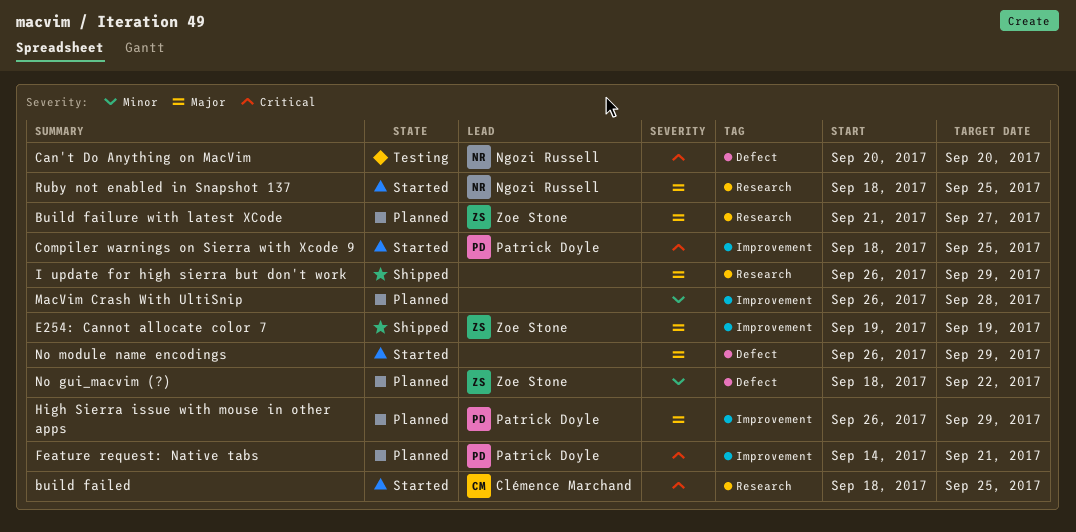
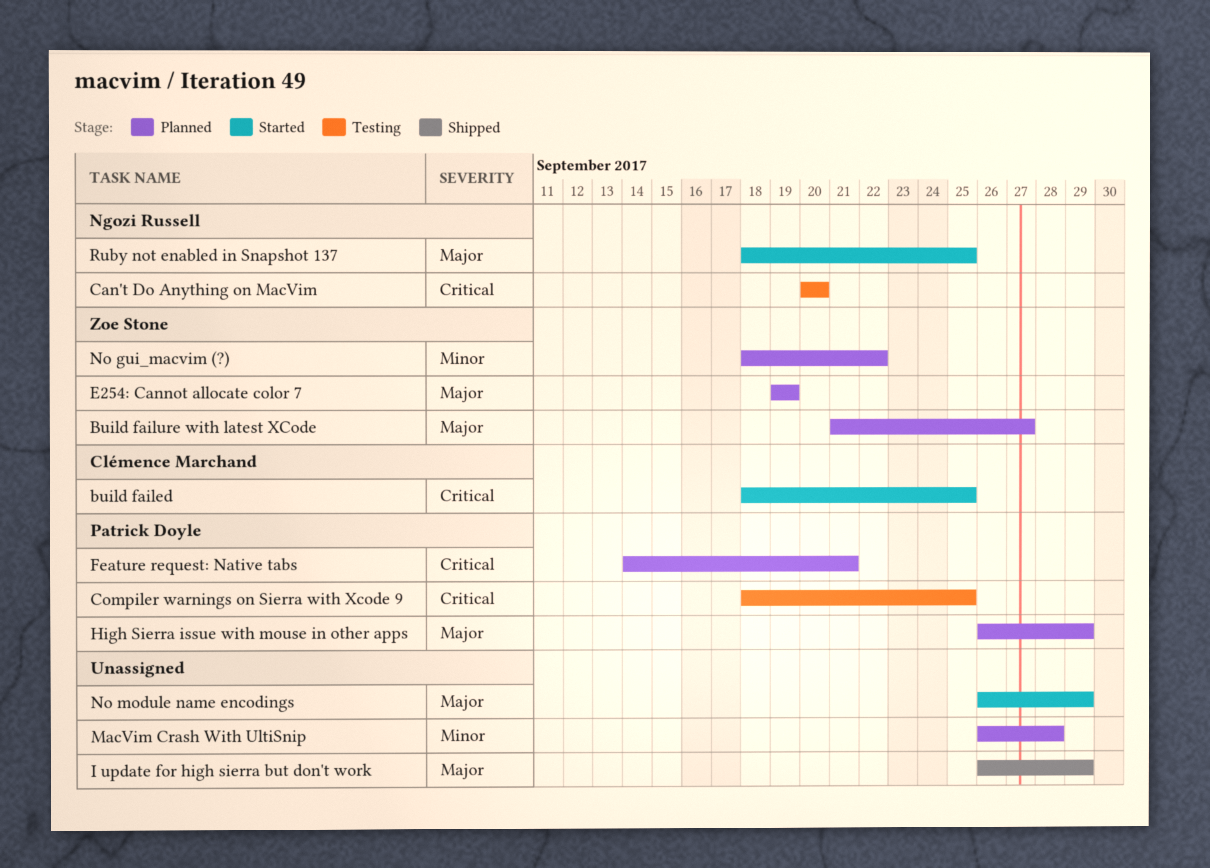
Compiler warnings on Sierra with Xcode 9, status: Started -> Testing
E254: Cannot allocate color 7, status: Shipped -> Planned

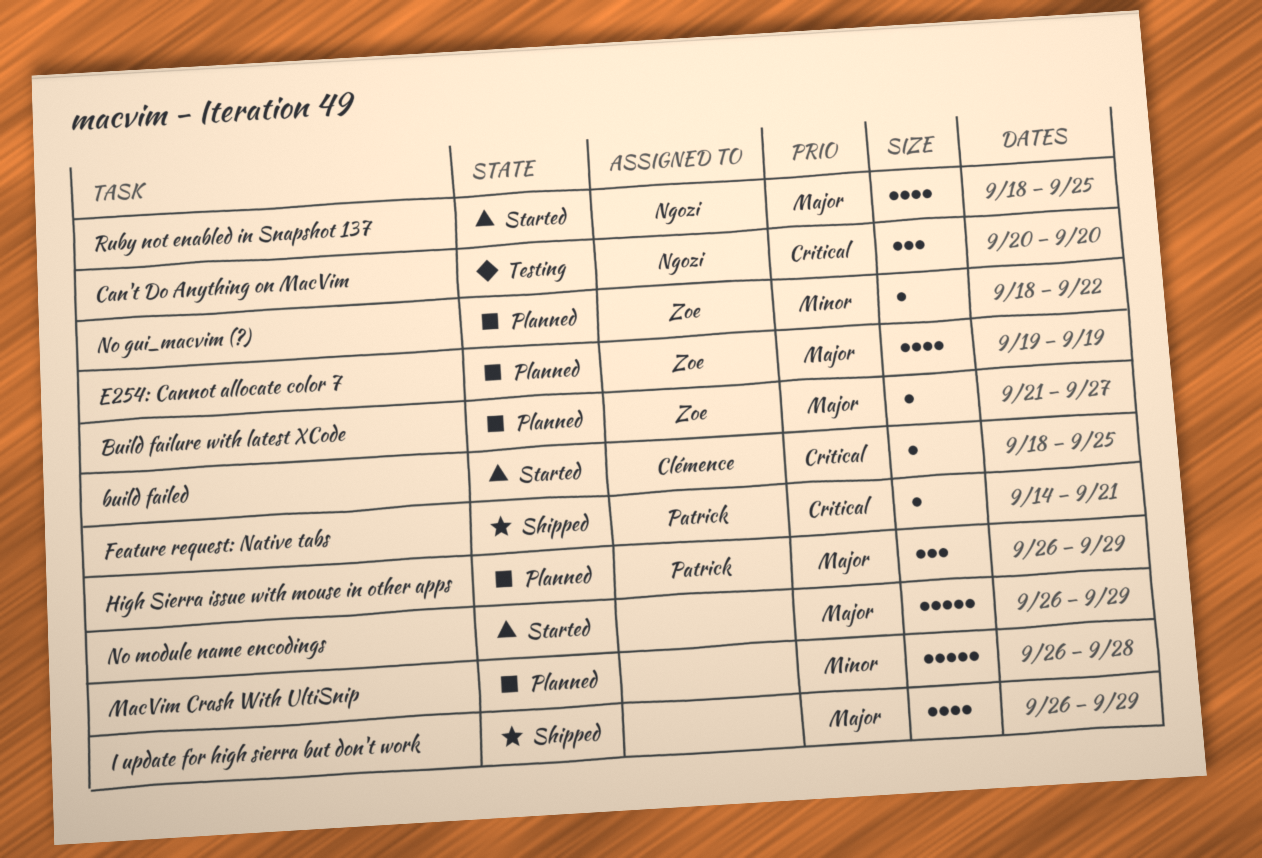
Compiler warnings on Sierra with Xcode 9: present -> none
Feature request: Native tabs, status: Planned -> Shipped

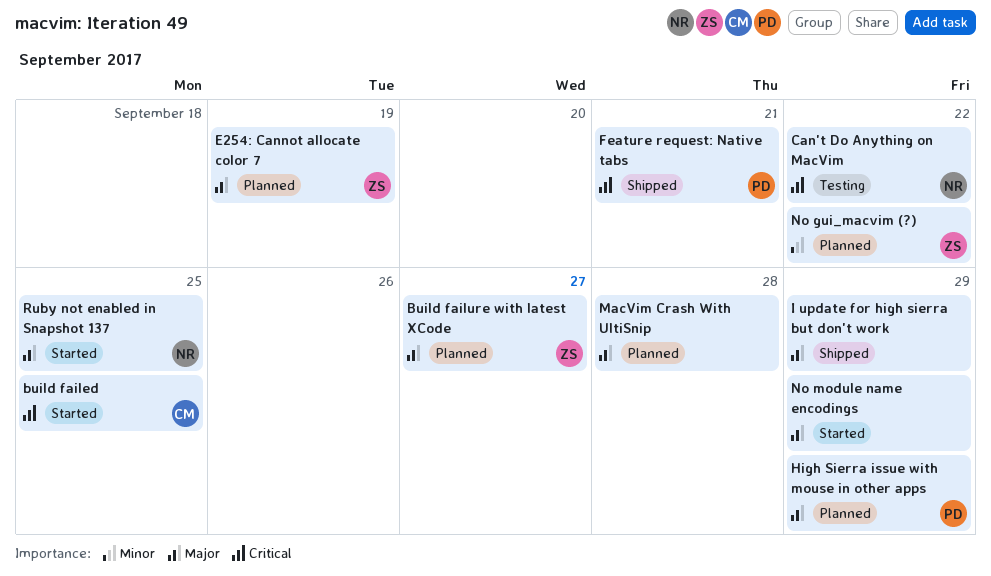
Can't Do Anything on MacVim, due: Sep 20 -> Sep 22
MacVim Crash With UltiSnip, priority: Minor -> Major

